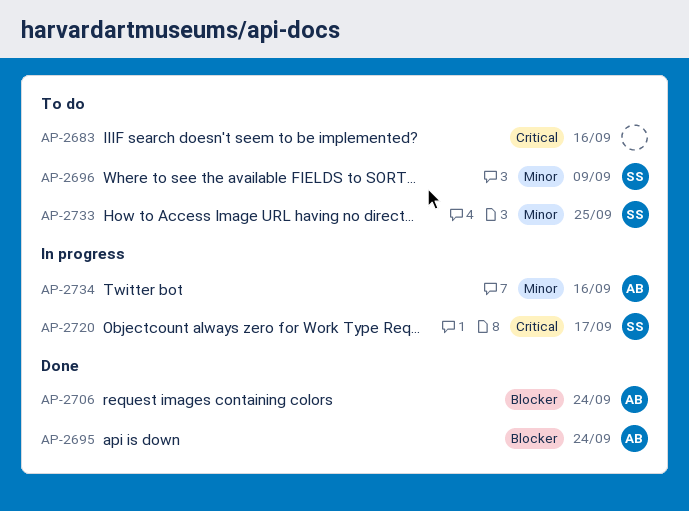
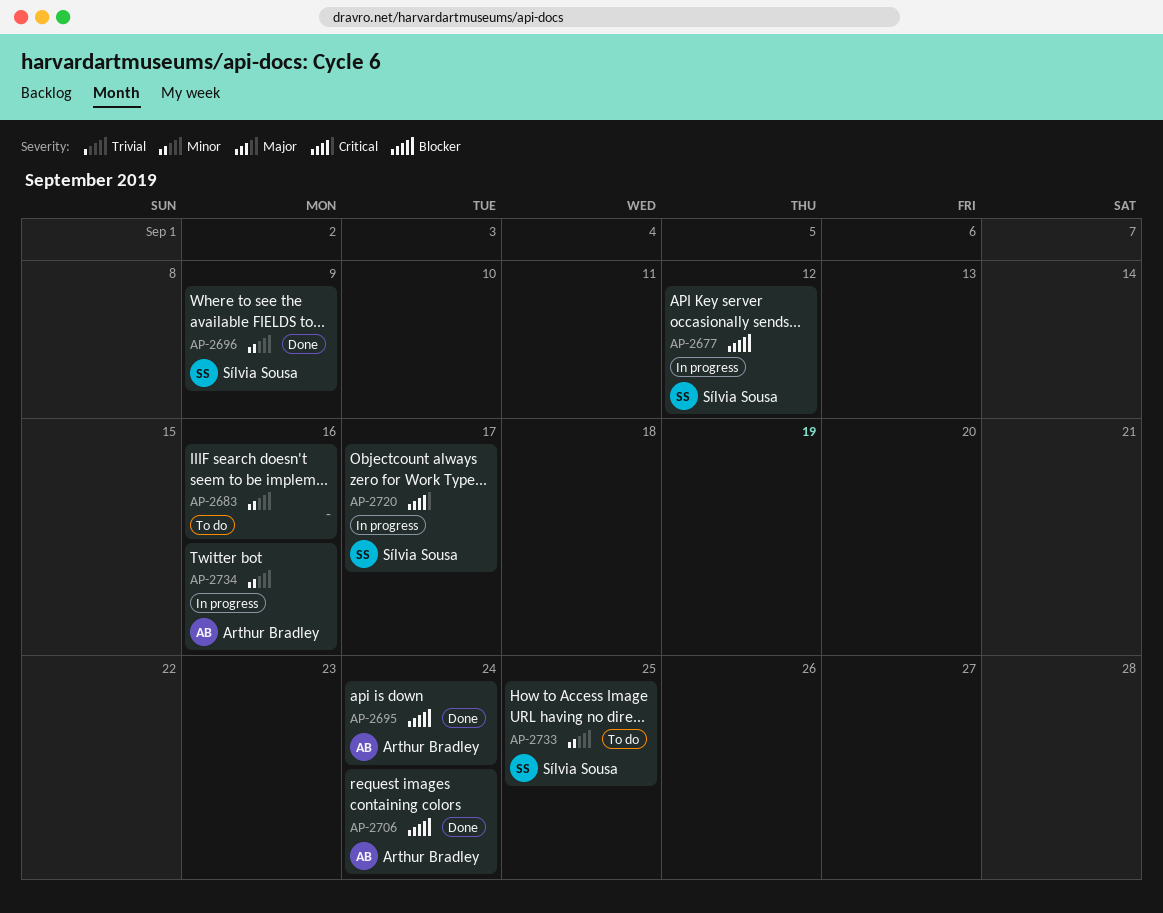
AP-2677: none -> present
AP-2683, priority: Critical -> Minor
AP-2696, status: To do -> Done

